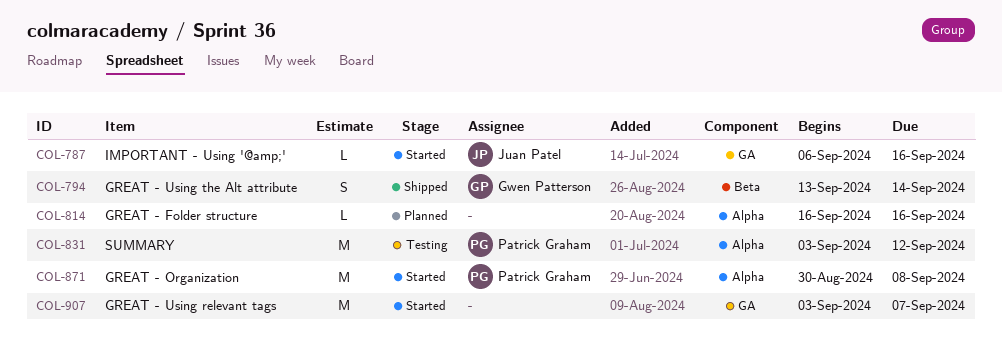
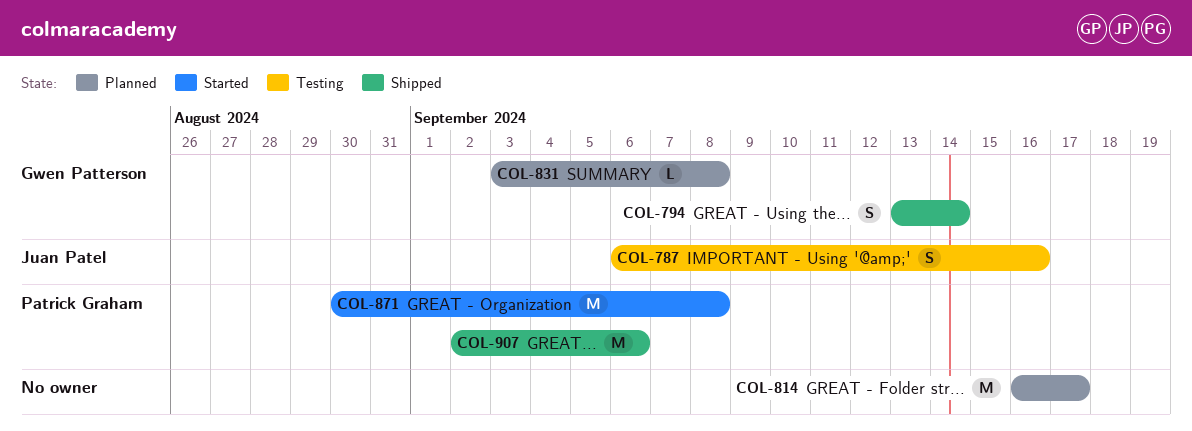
COL-787, status: Started -> Testing
COL-787, estimate: L -> S
COL-814, estimate: L -> M
COL-814, due: Sep 16 -> Sep 17
COL-831, status: Testing -> Planned
COL-831, owner: Patrick Graham -> Gwen Patterson
COL-831, estimate: M -> L
COL-831, due: Sep 12 -> Sep 8
COL-907, status: Started -> Shipped
COL-907, owner: none -> Patrick Graham
COL-907, start: Sep 3 -> Sep 2
COL-907, due: Sep 7 -> Sep 6

